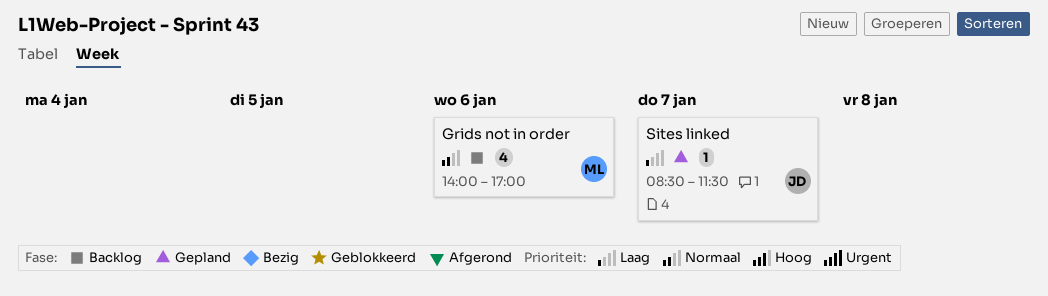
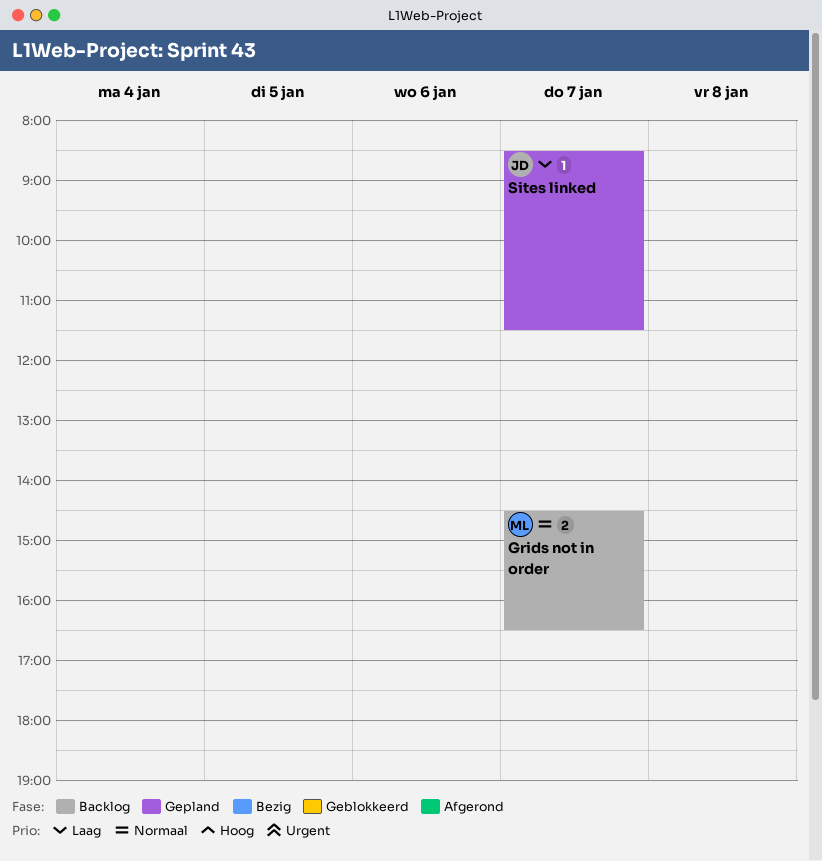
Grids not in order, estimate: 4 -> 2
Grids not in order, day: Jan 6 -> Jan 7
Grids not in order, begins: 14:00 -> 14:30
Grids not in order, ends: 17:00 -> 16:30

